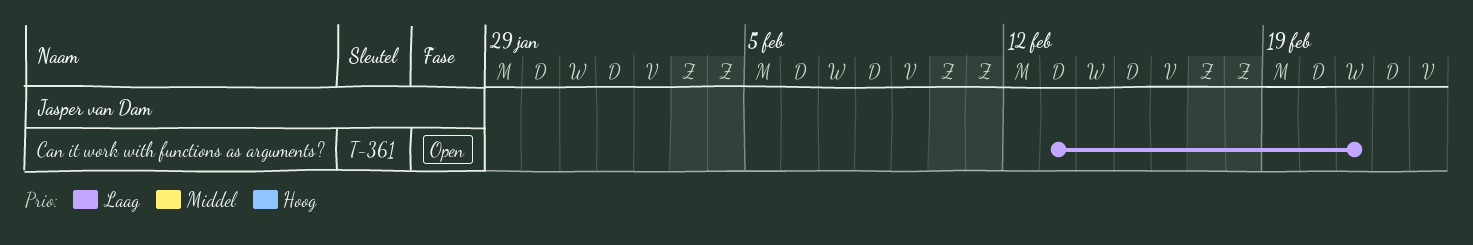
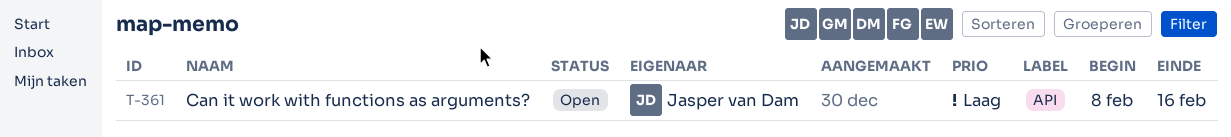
T-361, start: Feb 13 -> Feb 8
T-361, due: Feb 21 -> Feb 16

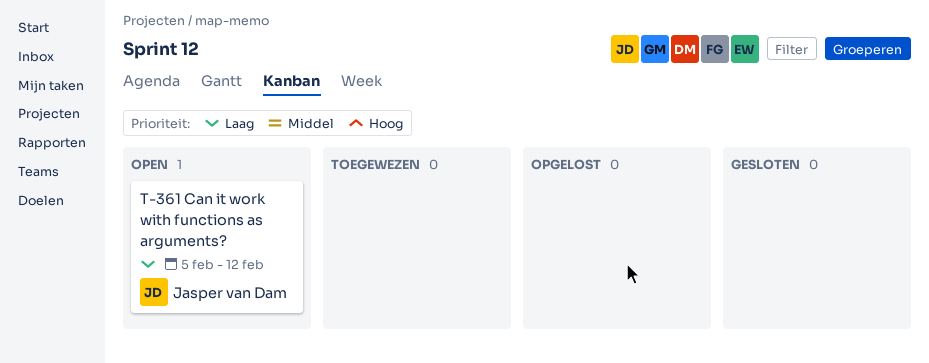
T-361, start: Feb 8 -> Feb 5
T-361, due: Feb 16 -> Feb 12

